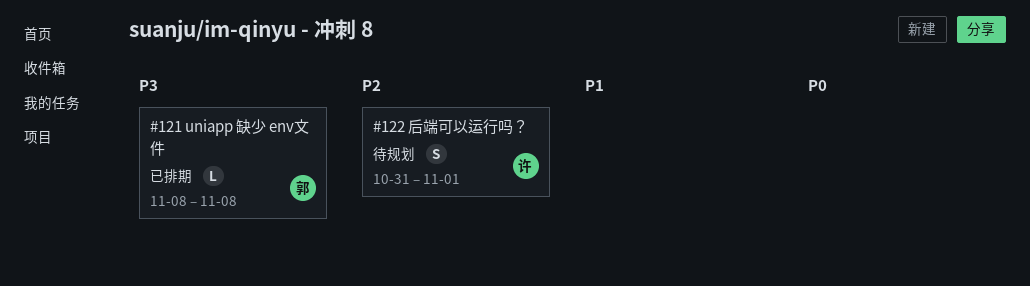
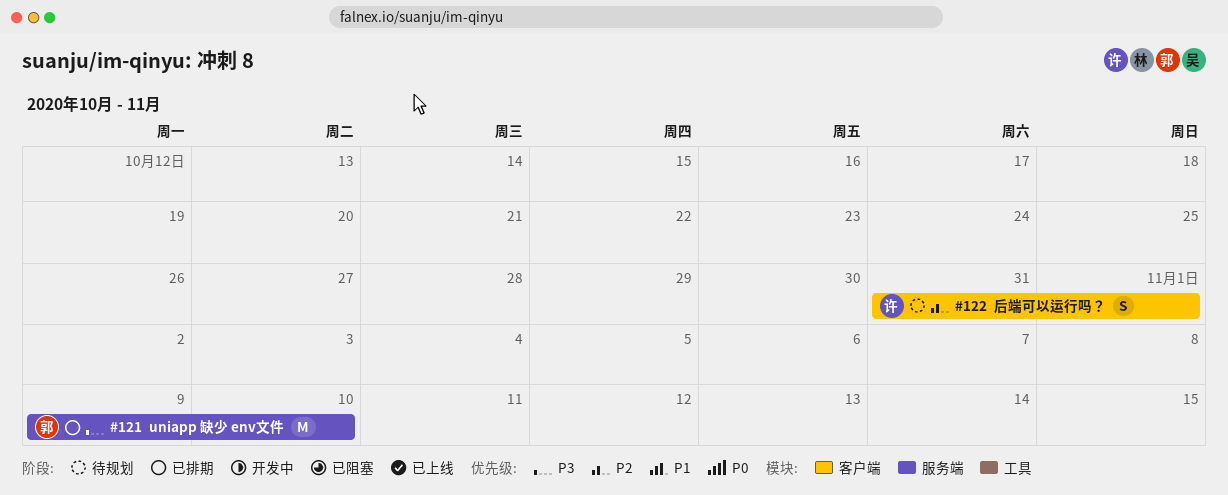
#121, estimate: L -> M
#121, start: Nov 8 -> Nov 9
#121, due: Nov 8 -> Nov 10

